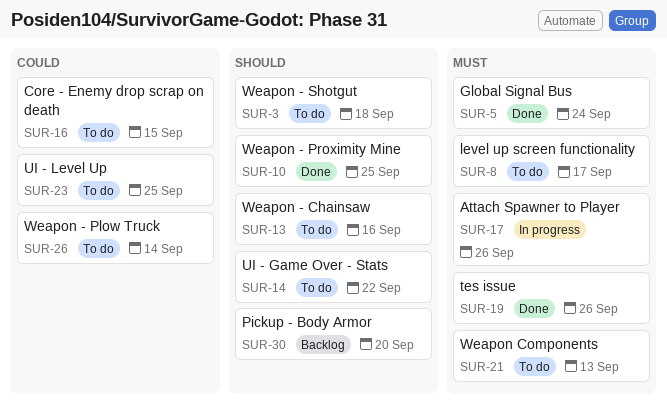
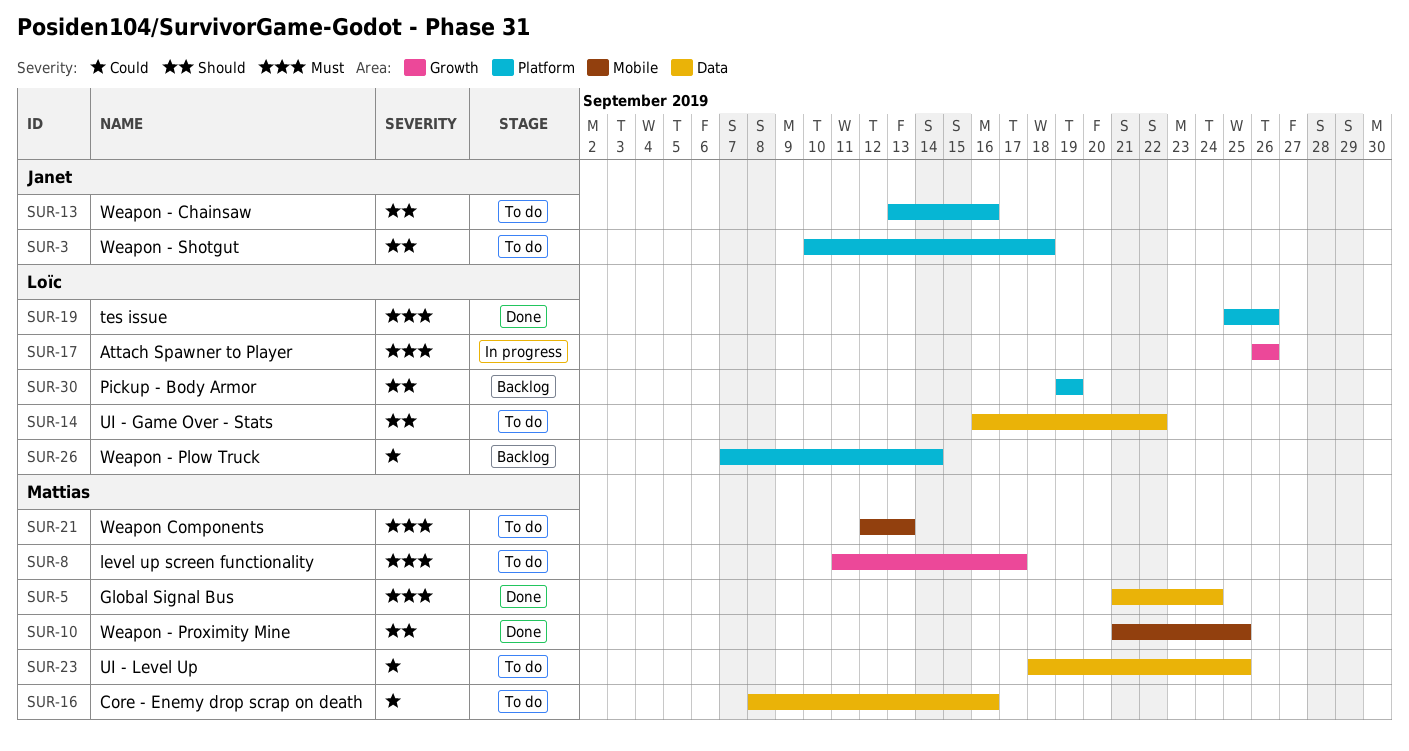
SUR-16, due: Sep 15 -> Sep 16
SUR-26, status: To do -> Backlog
SUR-30, due: Sep 20 -> Sep 19

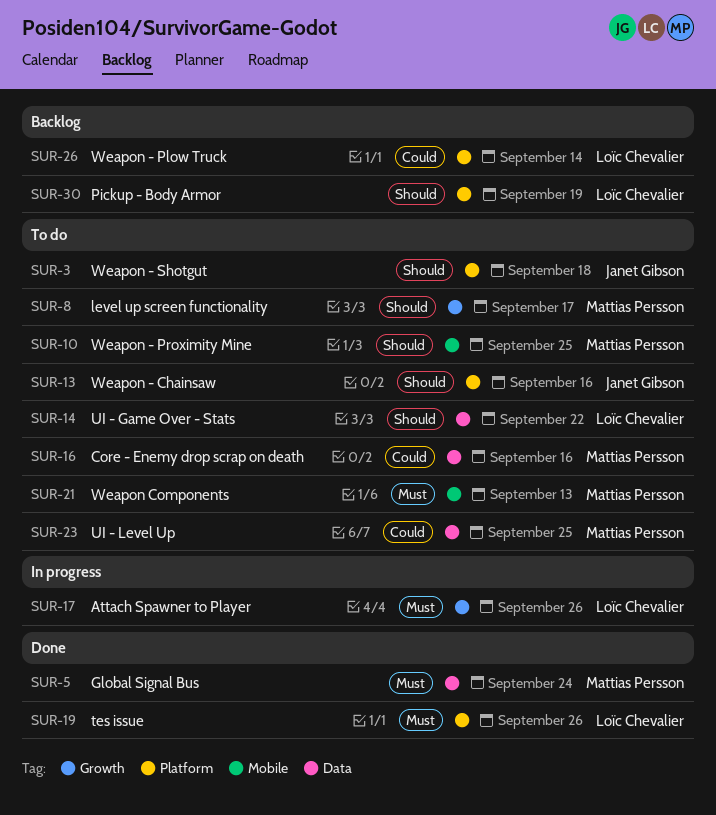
SUR-8, priority: Must -> Should
SUR-10, status: Done -> To do

